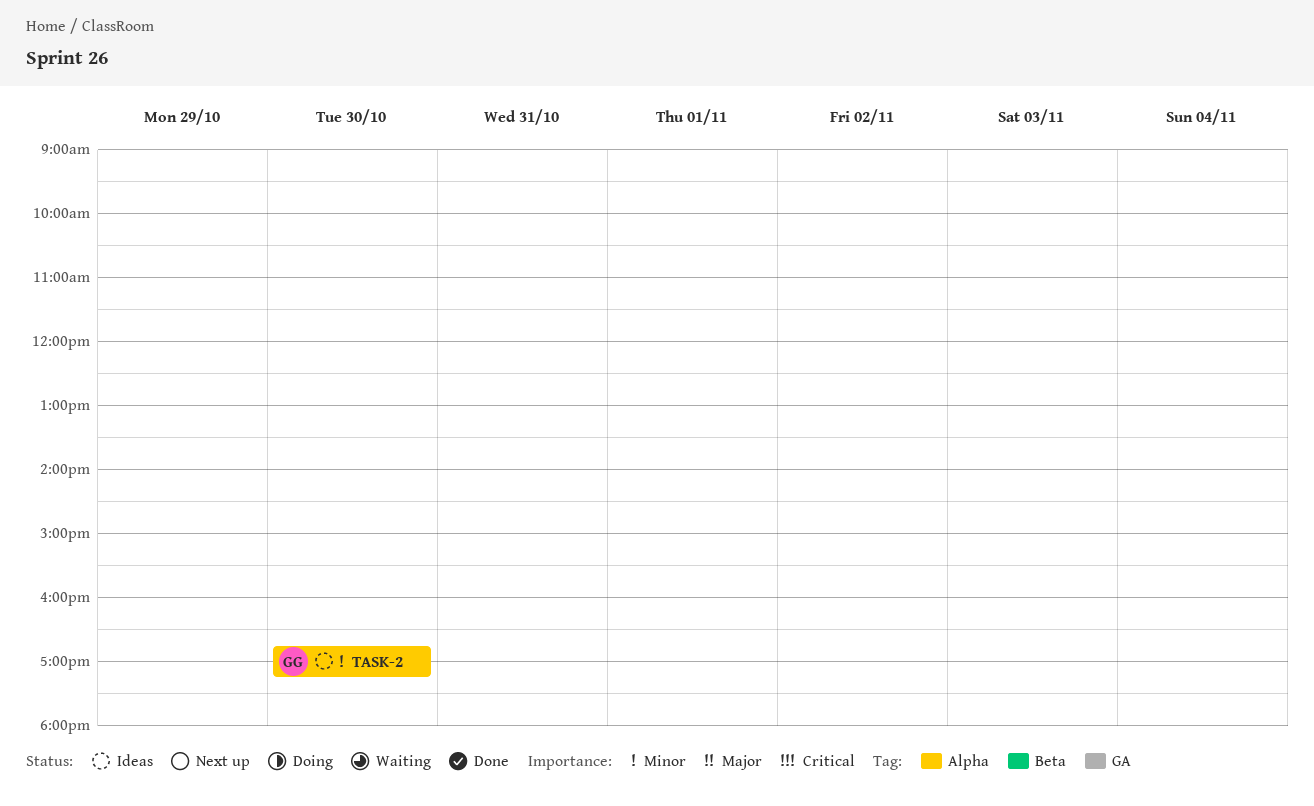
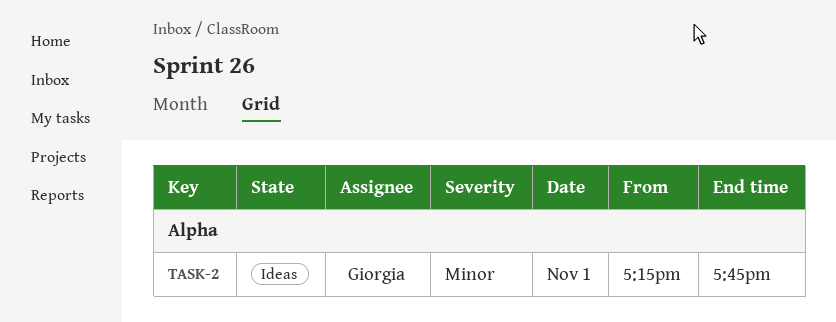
TASK-2, day: Oct 30 -> Nov 1
TASK-2, begins: 16:45 -> 17:15
TASK-2, ends: 17:15 -> 17:45

